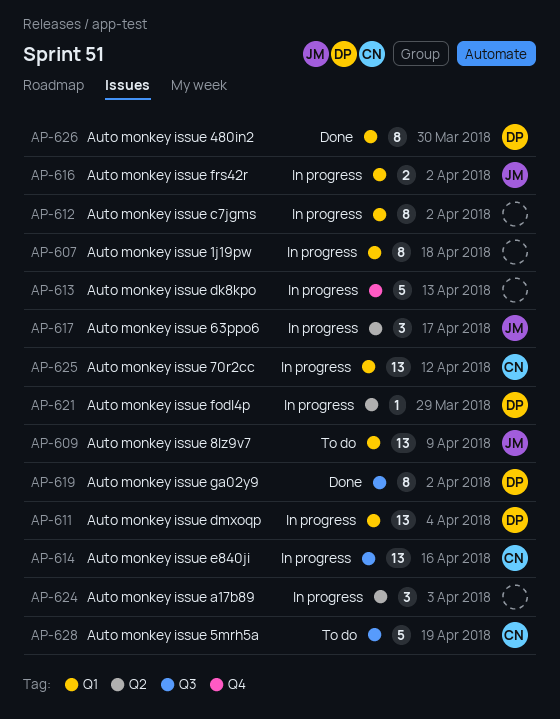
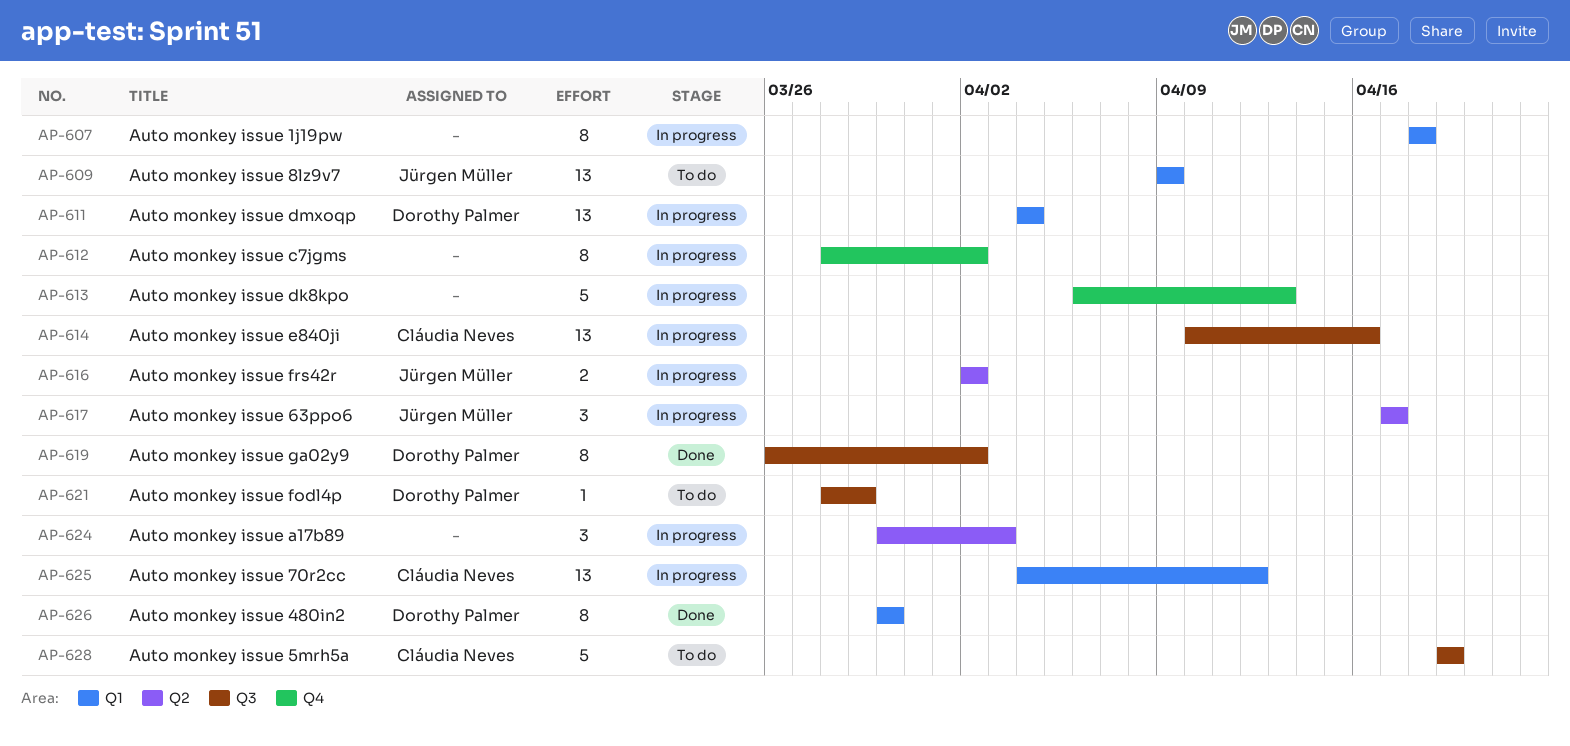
AP-612, label: Q1 -> Q4
AP-616, label: Q1 -> Q2
AP-621, status: In progress -> To do
AP-621, label: Q2 -> Q3

